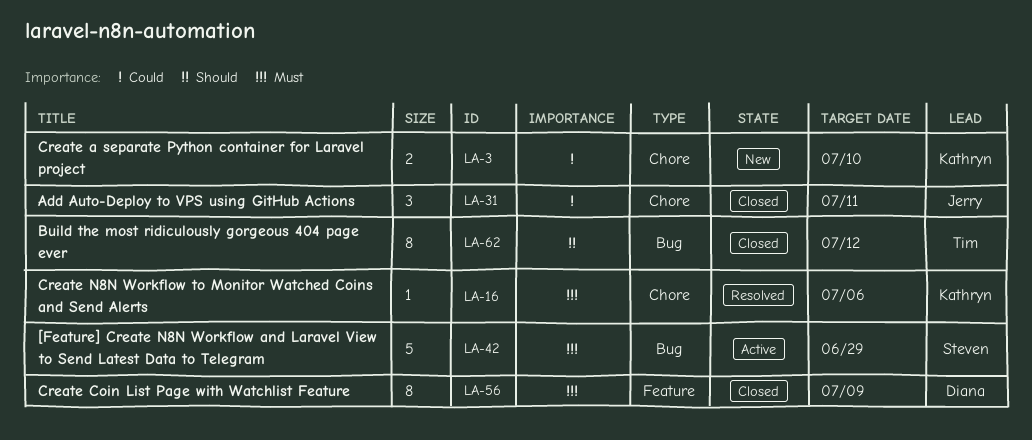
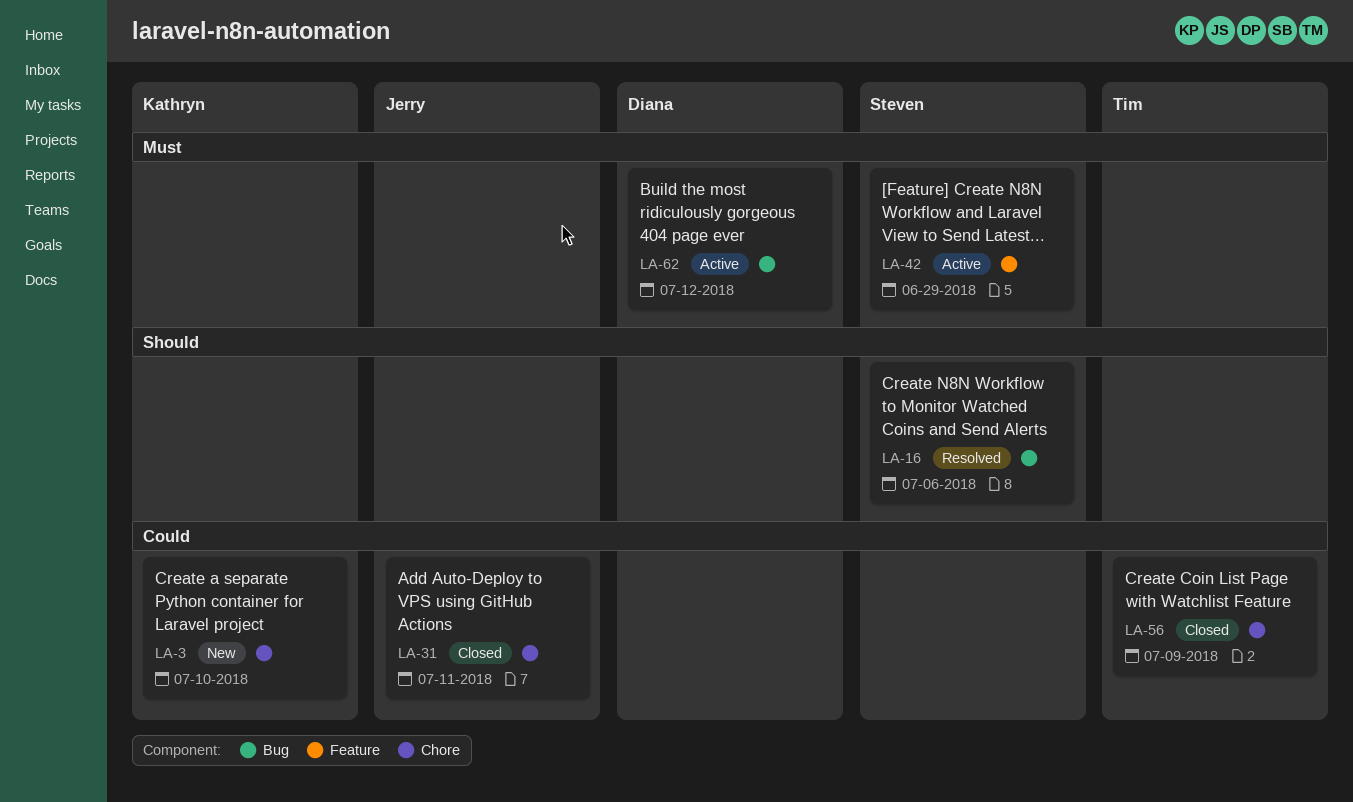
LA-16, owner: Kathryn -> Steven
LA-16, priority: Must -> Should
LA-16, label: Chore -> Bug
LA-42, label: Bug -> Feature
LA-56, owner: Diana -> Tim
LA-56, priority: Must -> Could
LA-56, label: Feature -> Chore
LA-62, status: Closed -> Active
LA-62, owner: Tim -> Diana
LA-62, priority: Should -> Must

